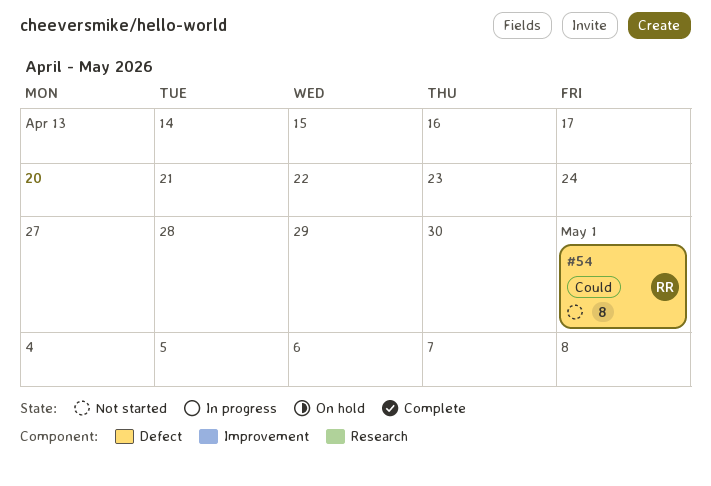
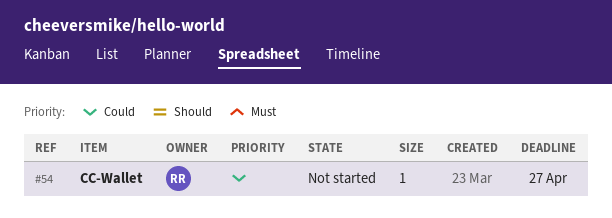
#54, estimate: 8 -> 1
#54, due: May 1 -> Apr 27

